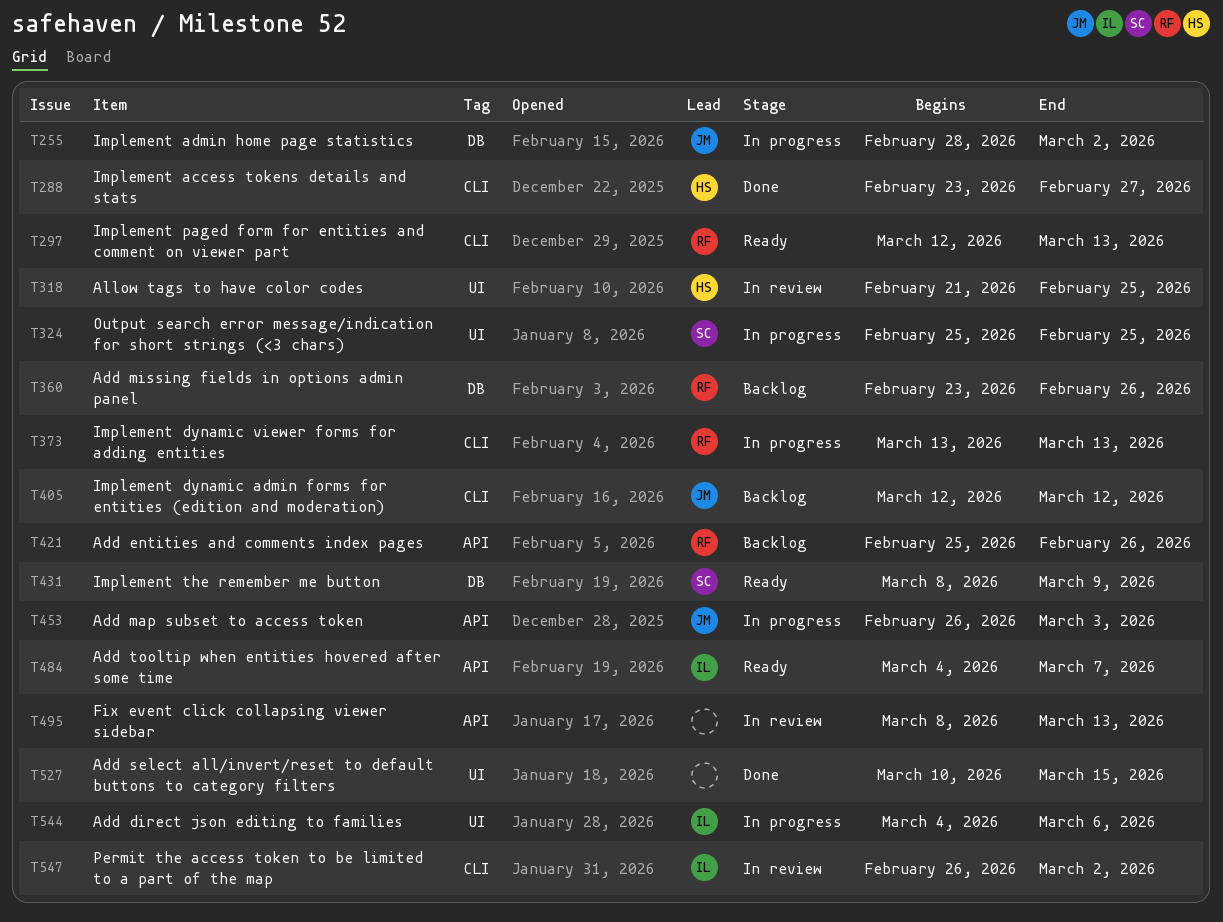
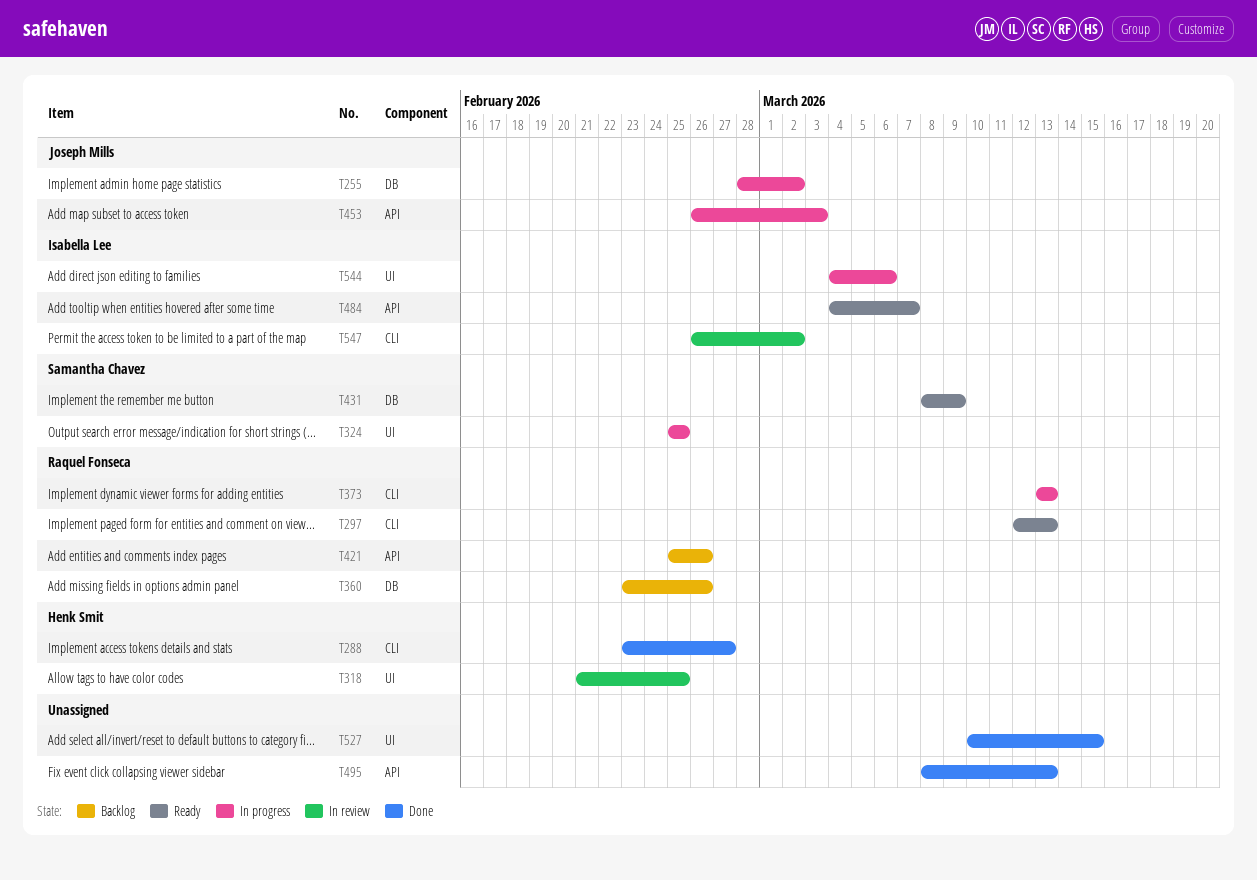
T405: present -> none
T495, status: In review -> Done

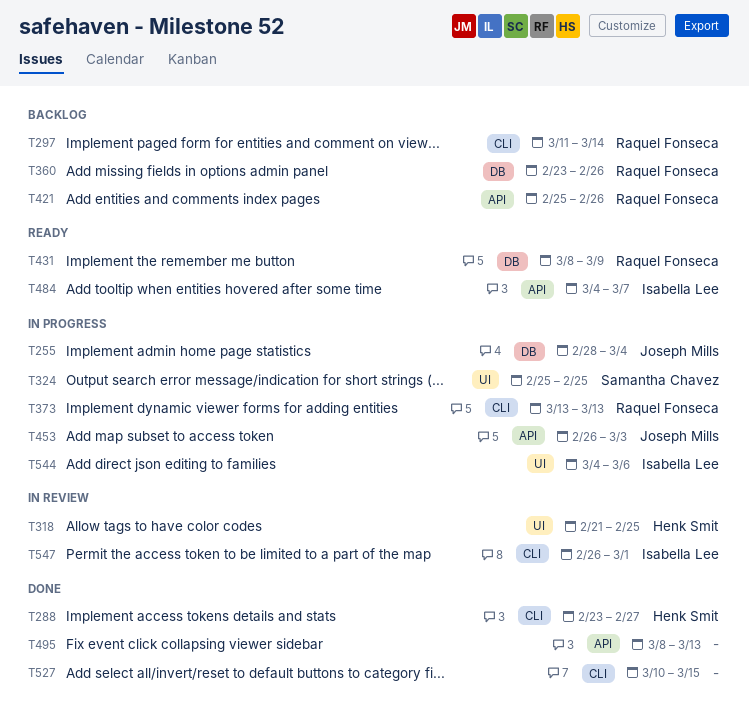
T255, due: Mar 2 -> Mar 4
T297, status: Ready -> Backlog
T297, start: Mar 12 -> Mar 11
T297, due: Mar 13 -> Mar 14
T431, owner: Samantha Chavez -> Raquel Fonseca
T527, label: UI -> CLI
T547, due: Mar 2 -> Mar 1

